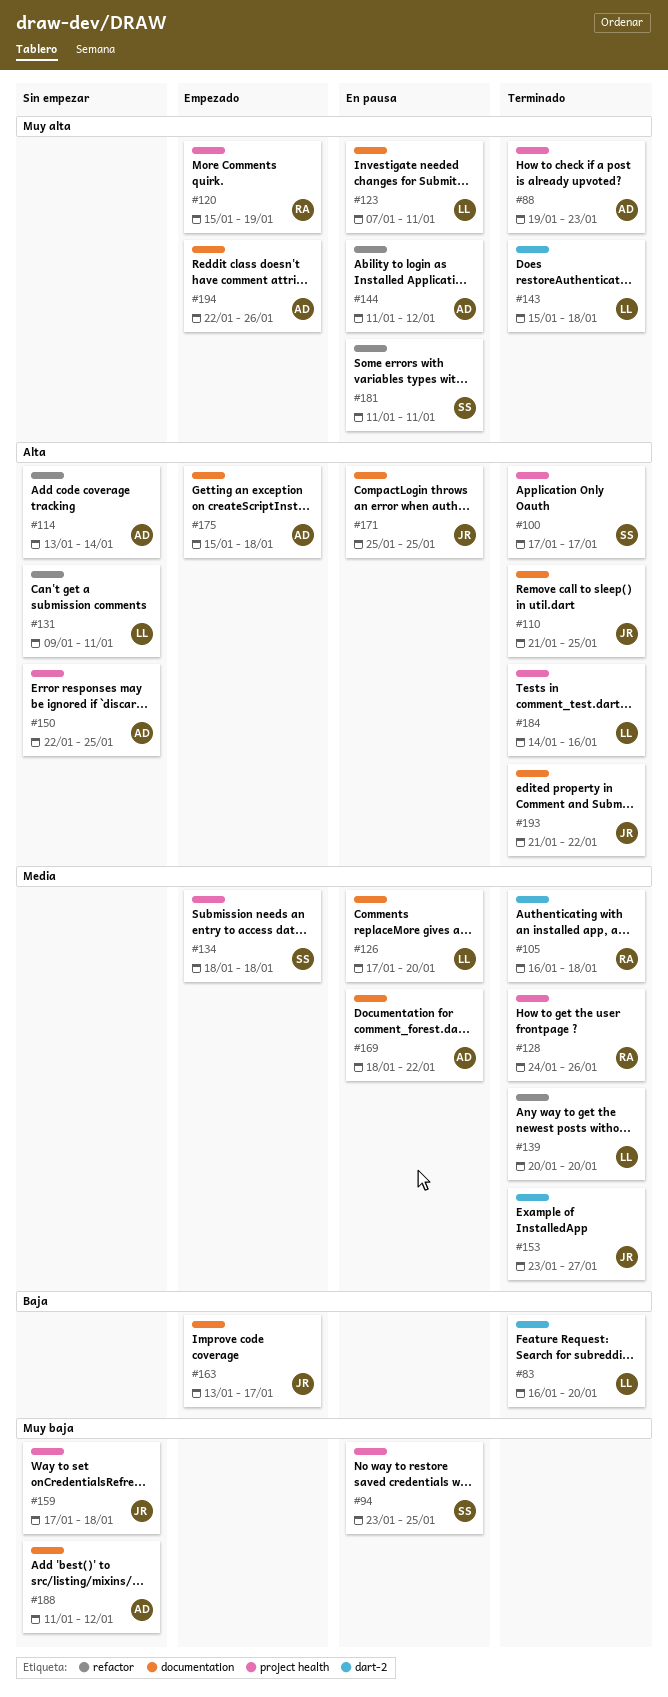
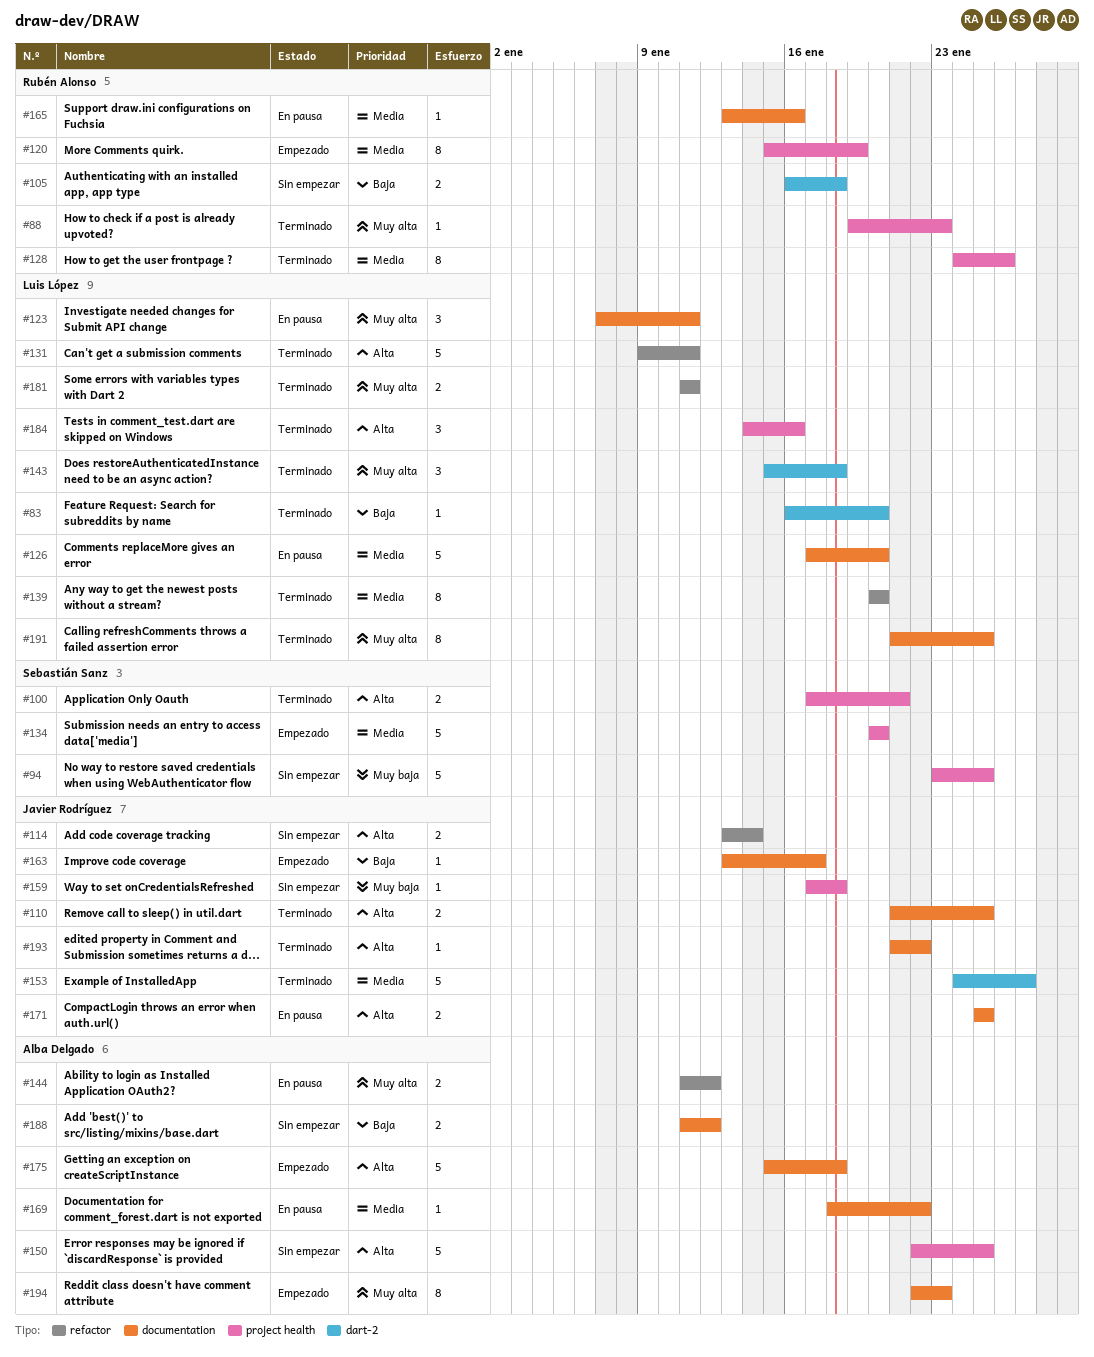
#88, owner: Alba Delgado -> Rubén Alonso
#94, status: En pausa -> Sin empezar
#100, due: Jan 17 -> Jan 21
#105, status: Terminado -> Sin empezar
#105, priority: Media -> Baja
#114, owner: Alba Delgado -> Javier Rodríguez
#120, priority: Muy alta -> Media
#131, status: Sin empezar -> Terminado
#134, start: Jan 18 -> Jan 20
#134, due: Jan 18 -> Jan 20
#153, start: Jan 23 -> Jan 24
#165: none -> present
#181, status: En pausa -> Terminado
#181, owner: Sebastián Sanz -> Luis López
#188, priority: Muy baja -> Baja
#191: none -> present
#194, due: Jan 26 -> Jan 23

